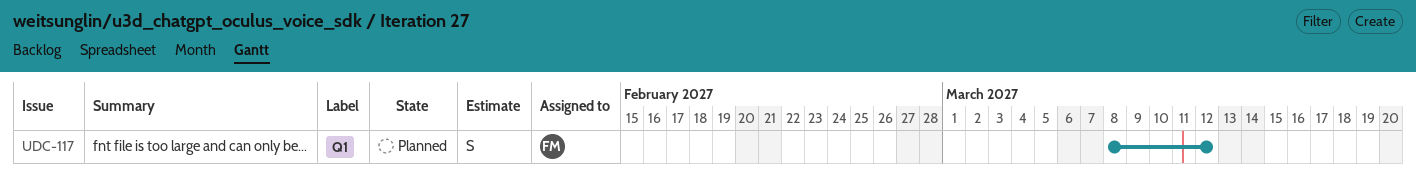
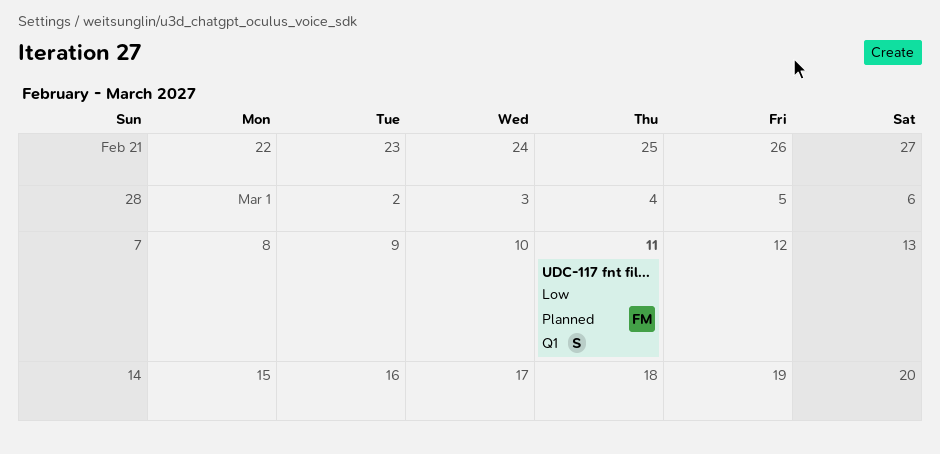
UDC-117, due: Mar 12 -> Mar 11

